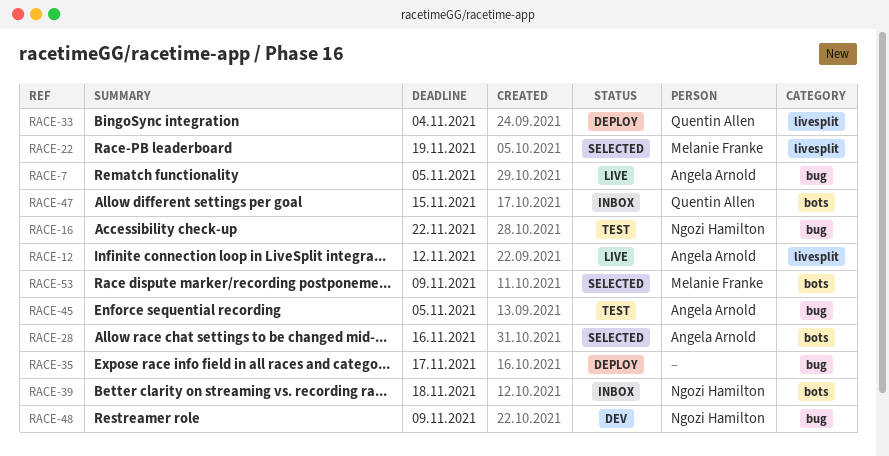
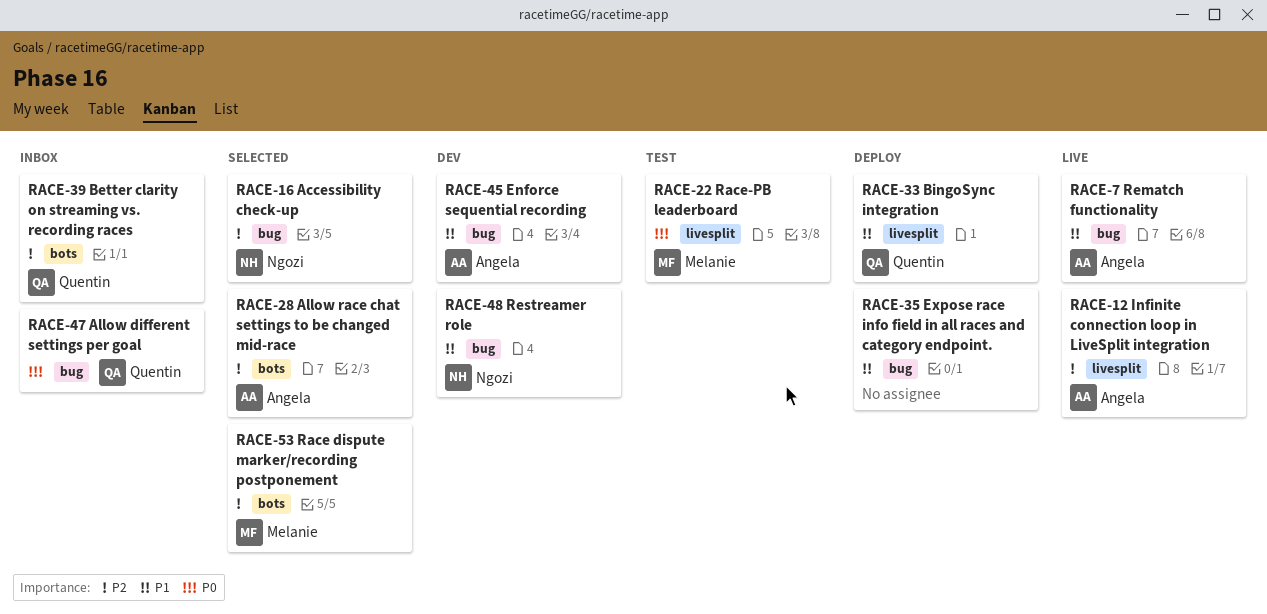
RACE-16, status: Test -> Selected
RACE-22, status: Selected -> Test
RACE-39, owner: Ngozi Hamilton -> Quentin Allen
RACE-45, status: Test -> Dev
RACE-47, label: bots -> bug

